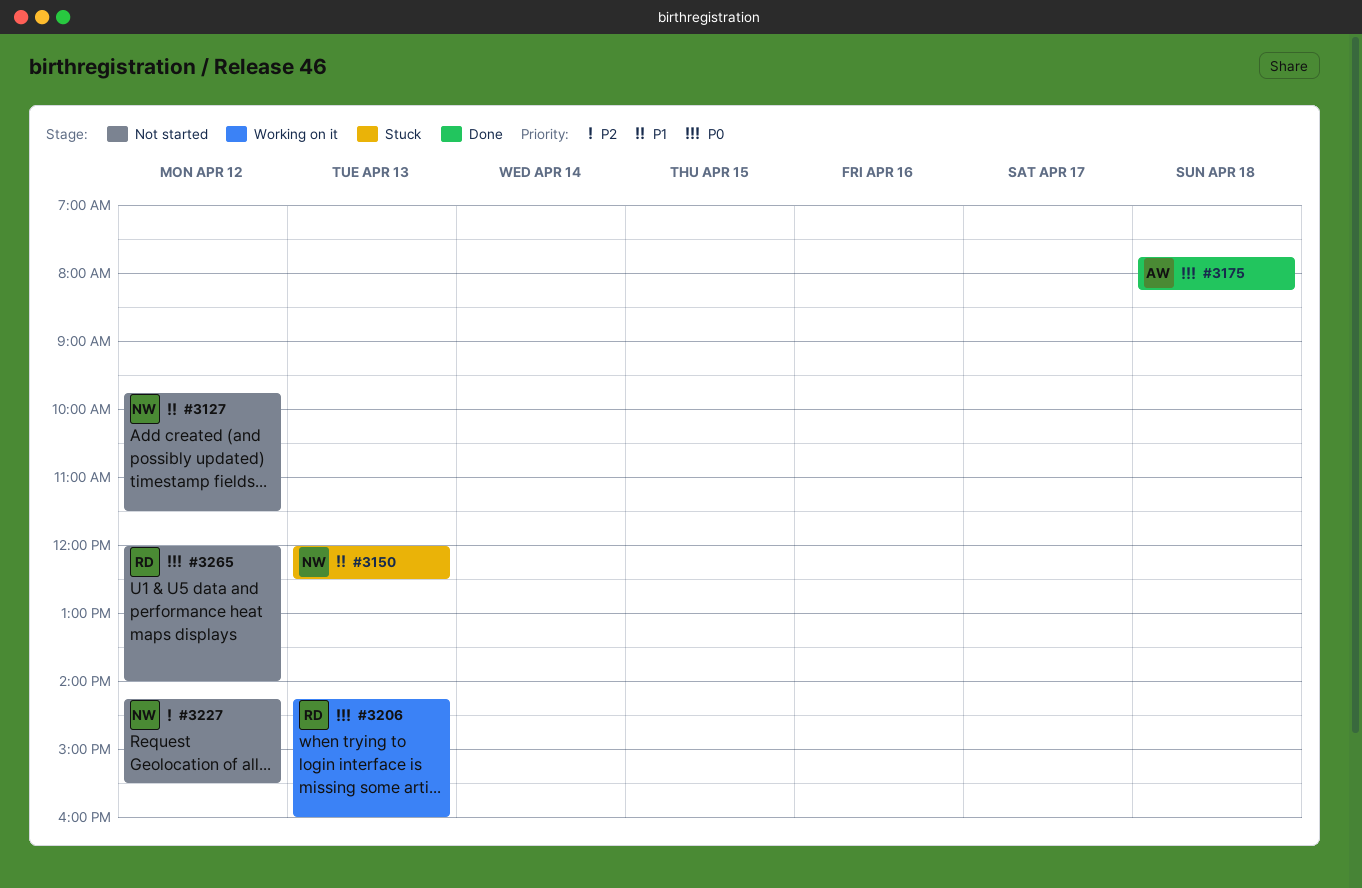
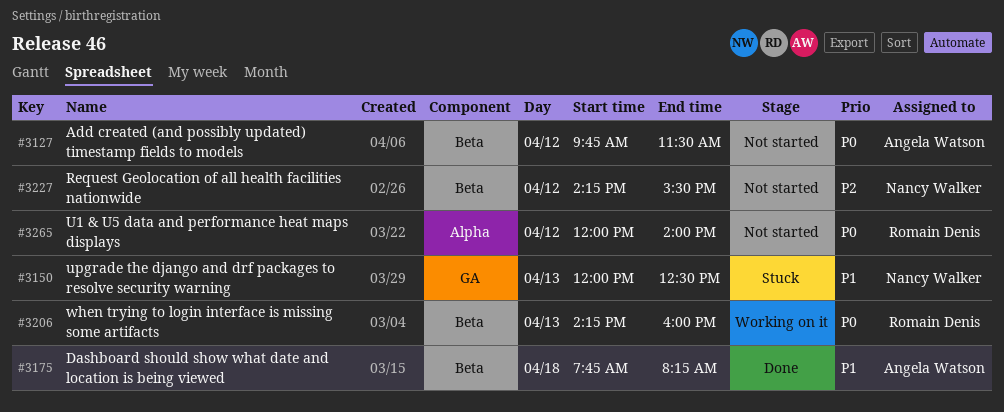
#3127, owner: Nancy Walker -> Angela Watson
#3127, priority: P1 -> P0
#3175, priority: P0 -> P1

